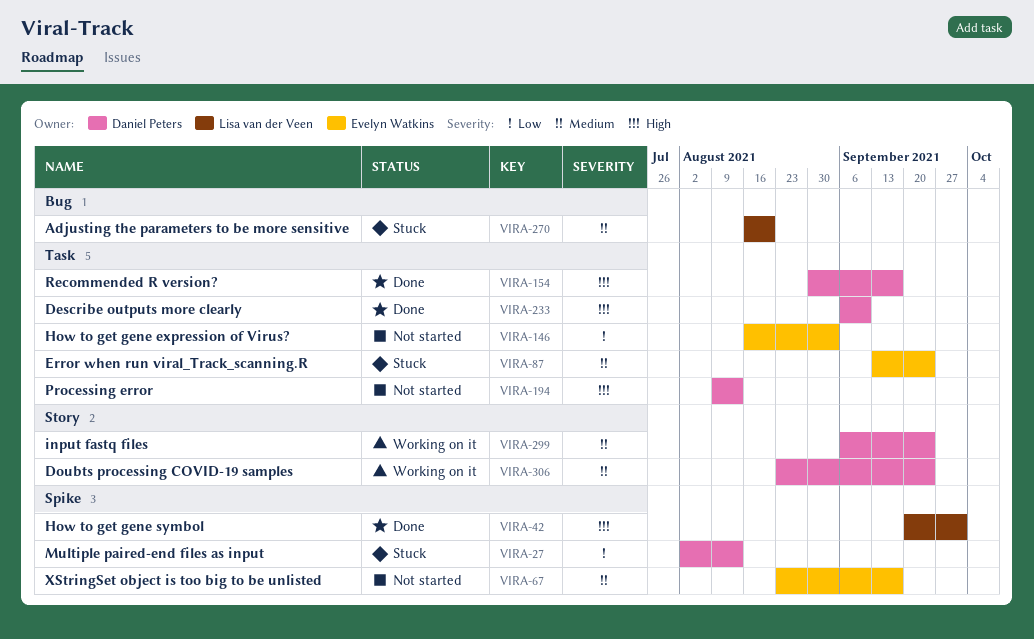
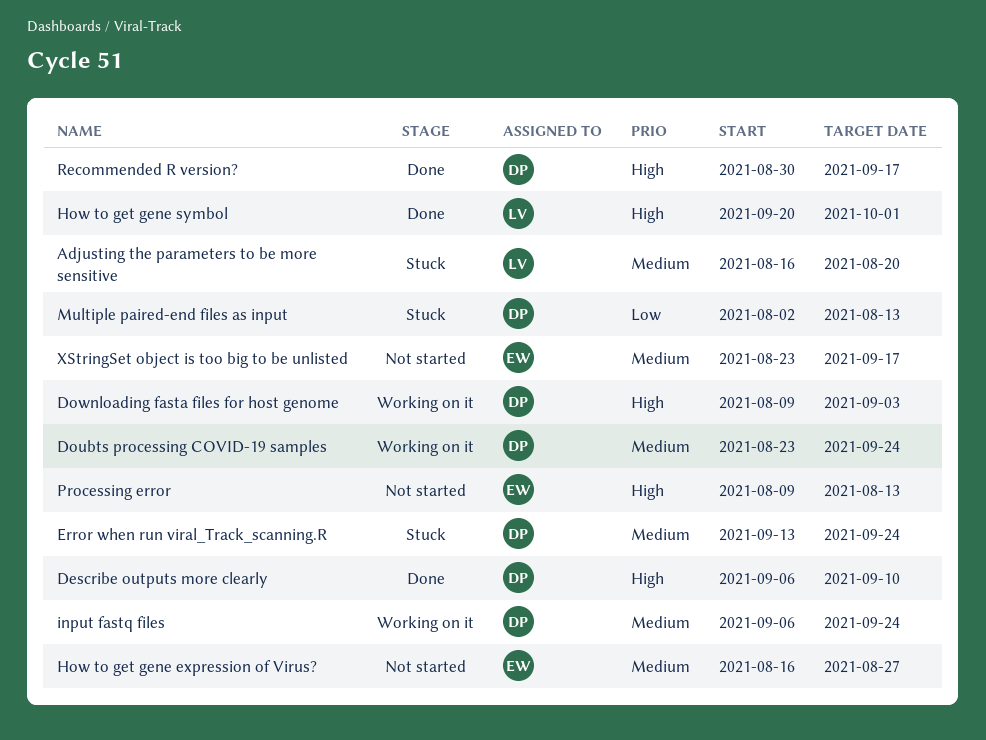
Downloading fasta files for host genome: none -> present
Error when run viral_Track_scanning.R, owner: Evelyn Watkins -> Daniel Peters
How to get gene expression of Virus?, priority: Low -> Medium
How to get gene expression of Virus?, due: Sep 3 -> Aug 27
Processing error, owner: Daniel Peters -> Evelyn Watkins

